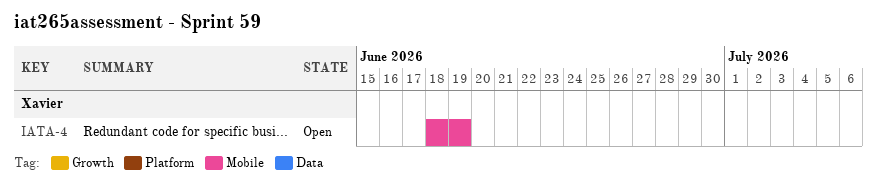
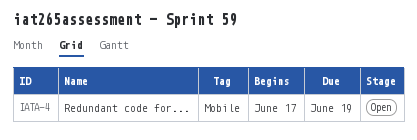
IATA-4, start: Jun 18 -> Jun 17

